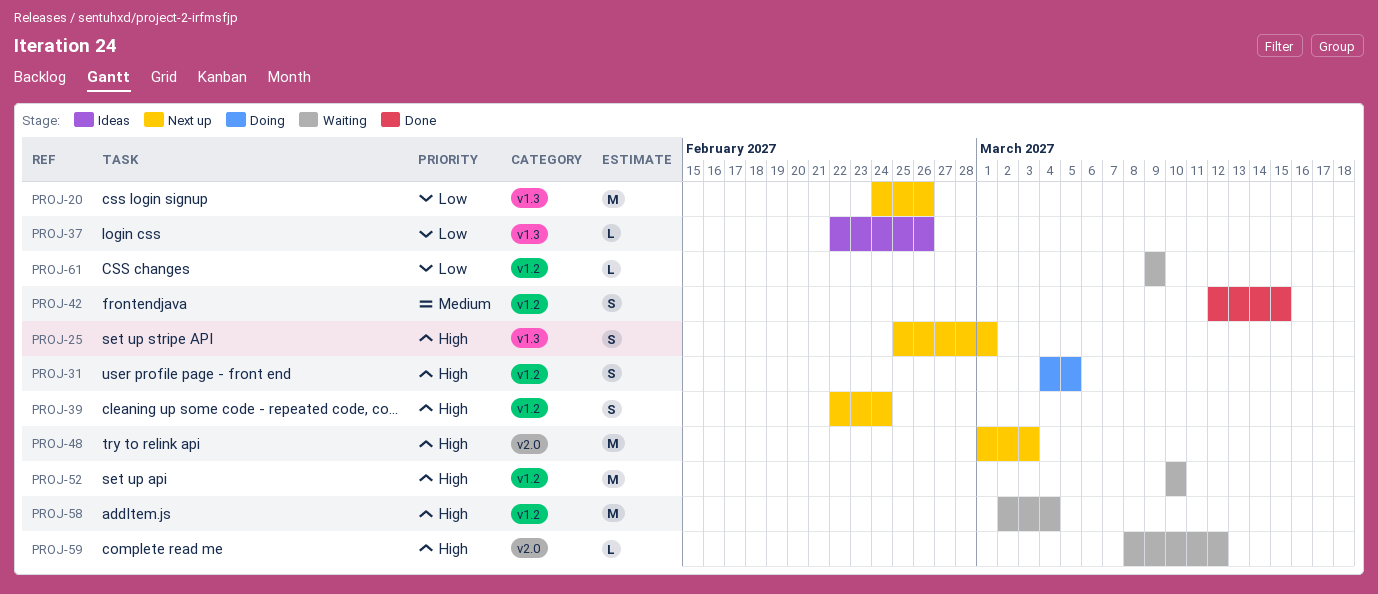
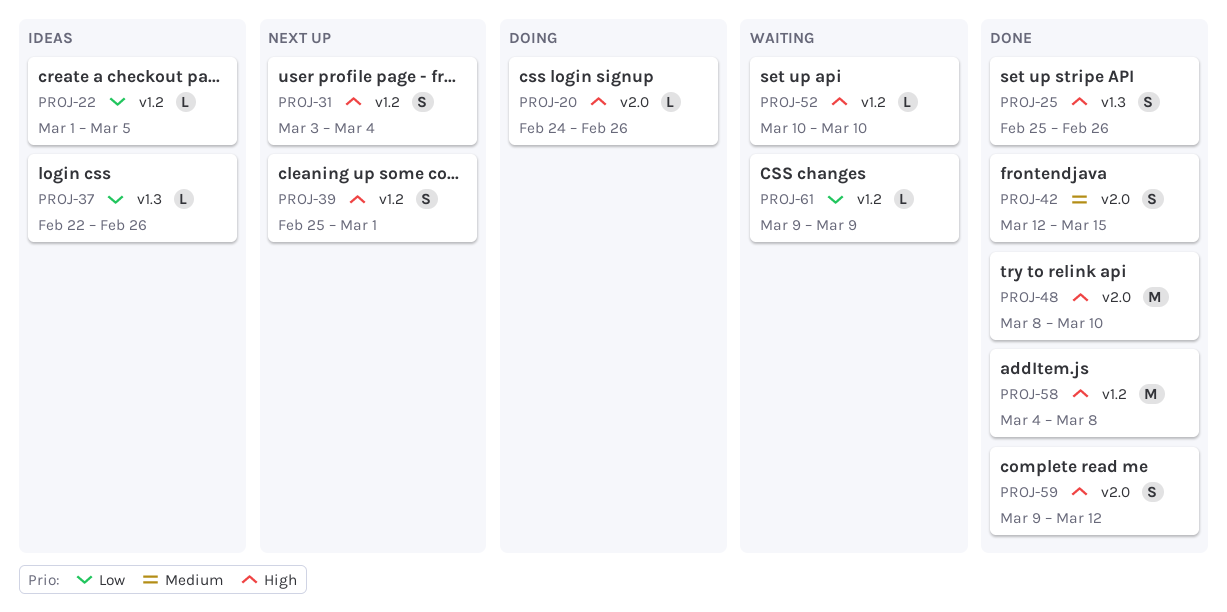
PROJ-20, status: Next up -> Doing
PROJ-20, priority: Low -> High
PROJ-20, label: v1.3 -> v2.0
PROJ-20, estimate: M -> L
PROJ-22: none -> present
PROJ-25, status: Next up -> Done
PROJ-25, due: Mar 1 -> Feb 26
PROJ-31, status: Doing -> Next up
PROJ-31, start: Mar 4 -> Mar 3
PROJ-31, due: Mar 5 -> Mar 4
PROJ-39, start: Feb 22 -> Feb 25
PROJ-39, due: Feb 24 -> Mar 1
PROJ-42, label: v1.2 -> v2.0
PROJ-48, status: Next up -> Done
PROJ-48, start: Mar 1 -> Mar 8
PROJ-48, due: Mar 3 -> Mar 10
PROJ-52, estimate: M -> L
PROJ-58, status: Waiting -> Done
PROJ-58, start: Mar 2 -> Mar 4
PROJ-58, due: Mar 4 -> Mar 8
PROJ-59, status: Waiting -> Done
PROJ-59, estimate: L -> S
PROJ-59, start: Mar 8 -> Mar 9

